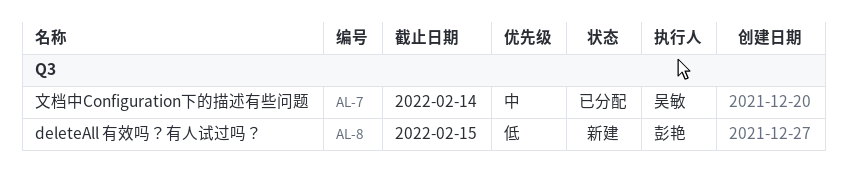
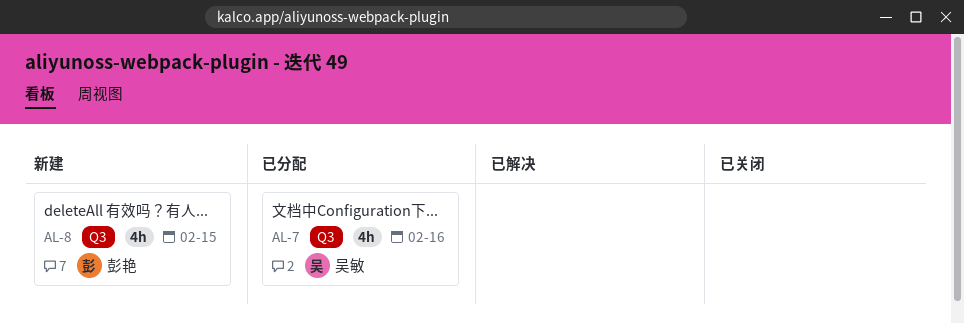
AL-7, due: Feb 14 -> Feb 16

